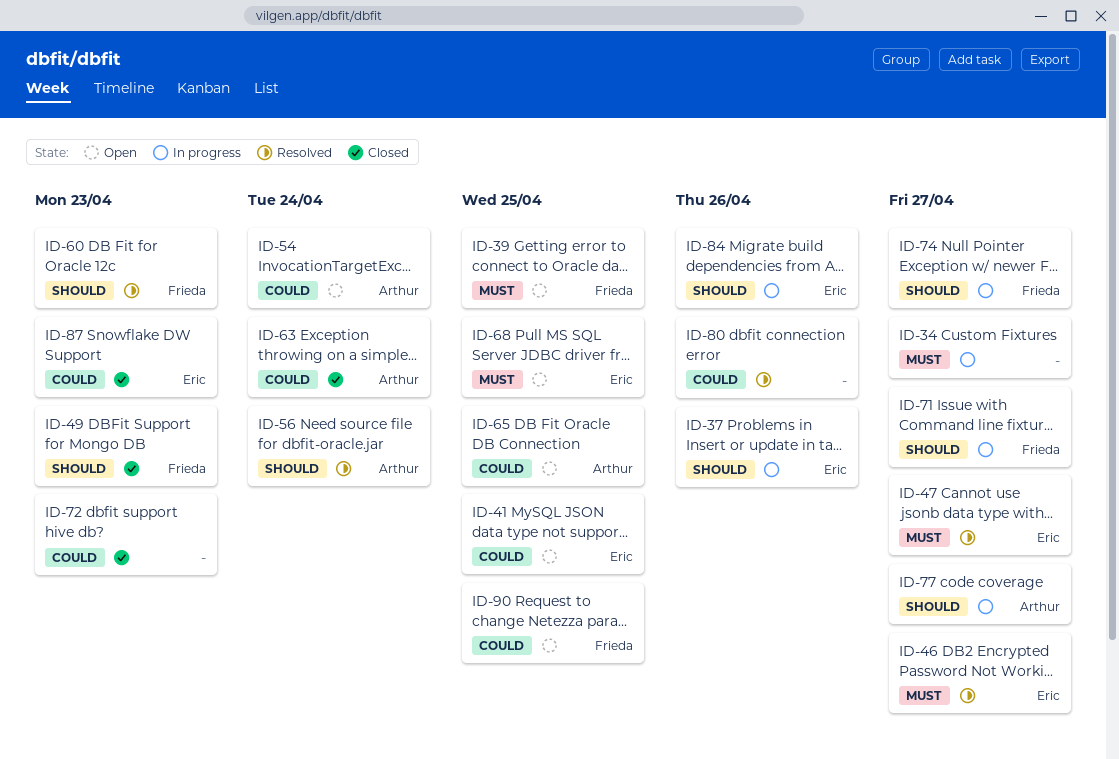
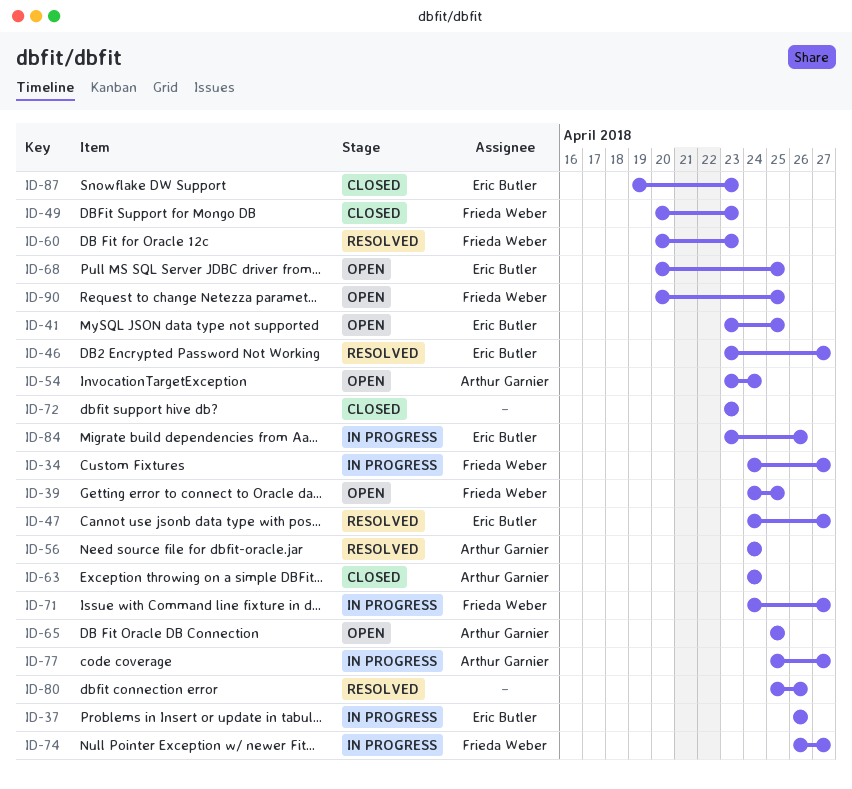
ID-34, owner: none -> Frieda Weber

